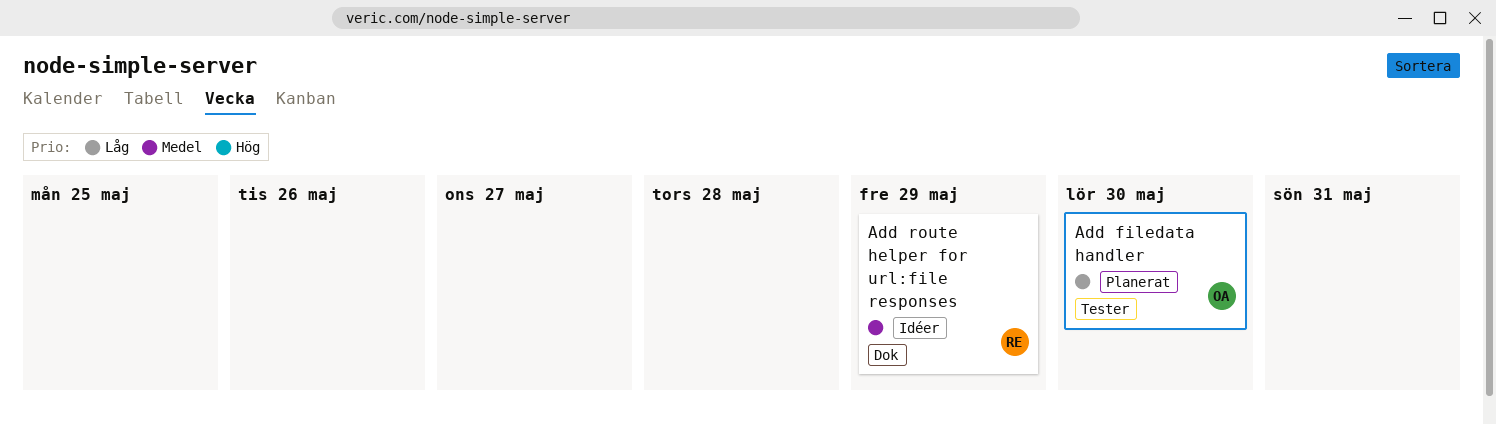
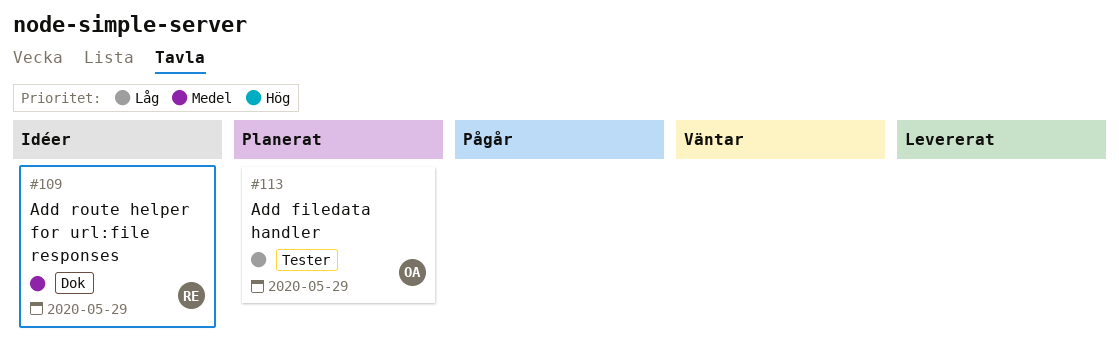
Add filedata handler, due: May 30 -> May 29

